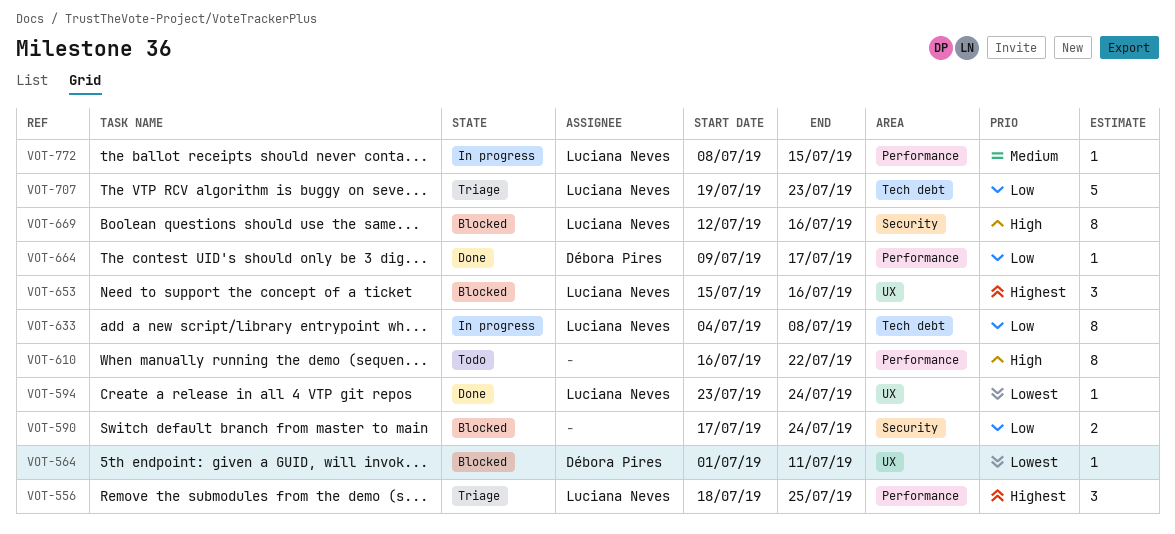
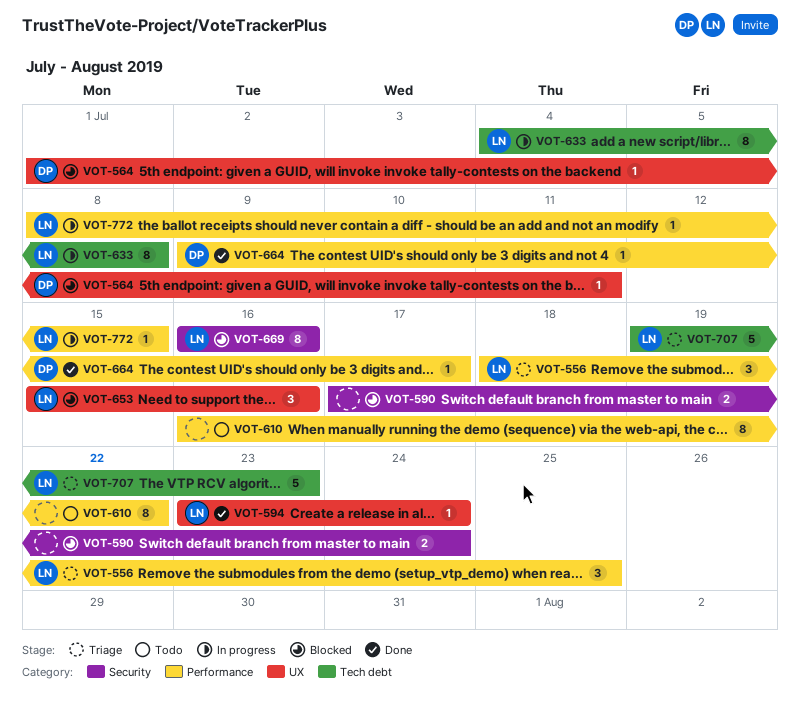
VOT-669, start: Jul 12 -> Jul 16

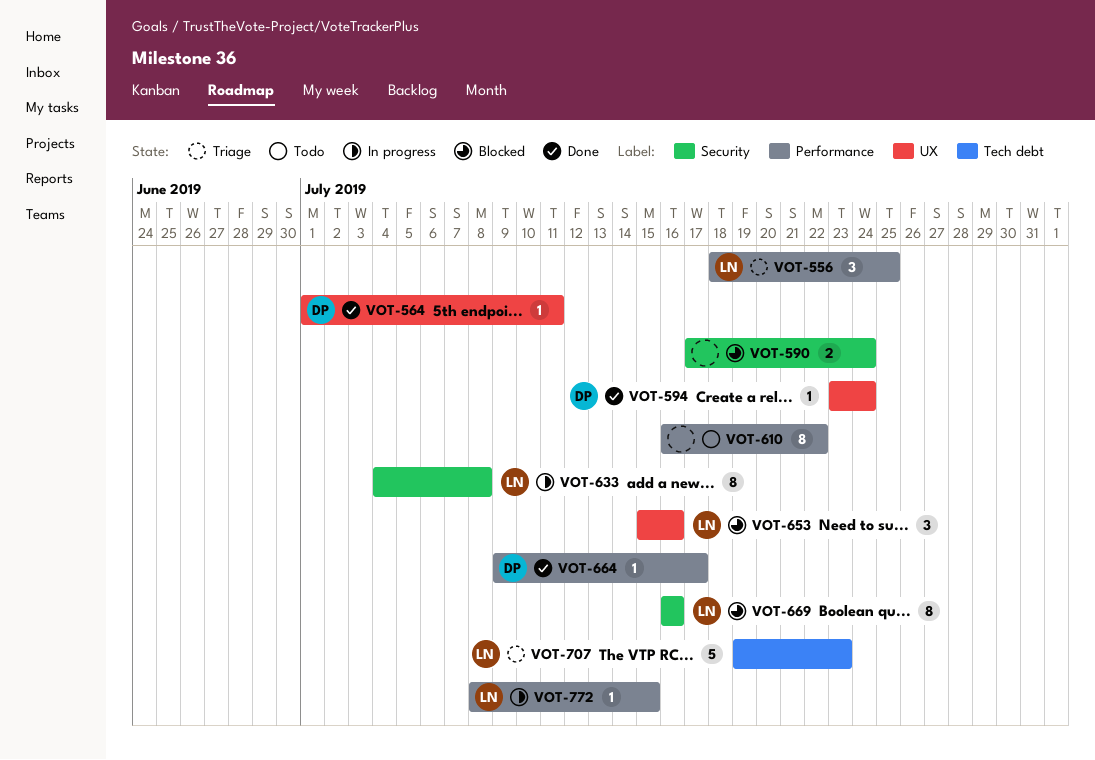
VOT-564, status: Blocked -> Done
VOT-594, owner: LN -> DP
VOT-633, label: Tech debt -> Security

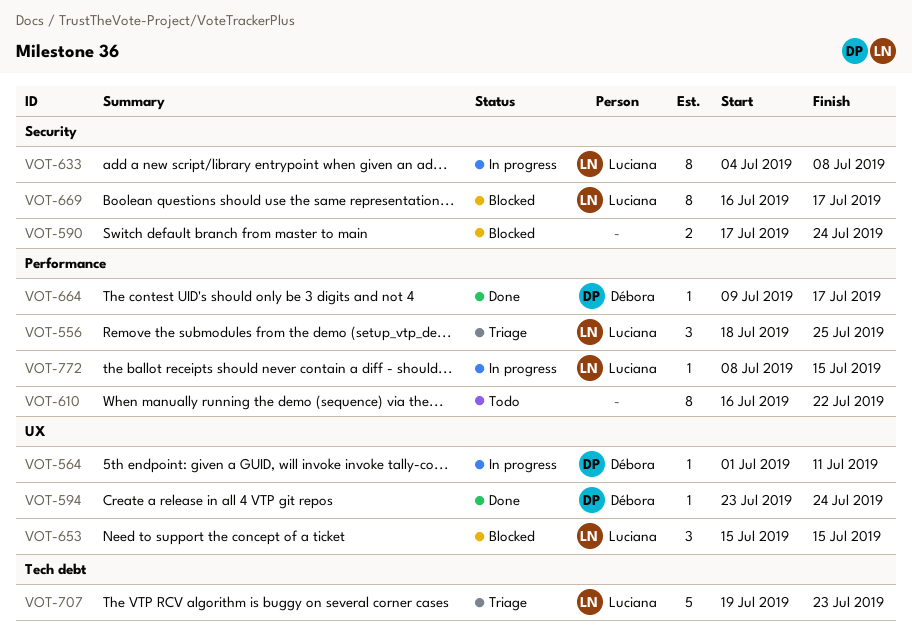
VOT-564, status: Done -> In progress
VOT-653, due: Jul 16 -> Jul 15
VOT-669, due: Jul 16 -> Jul 17

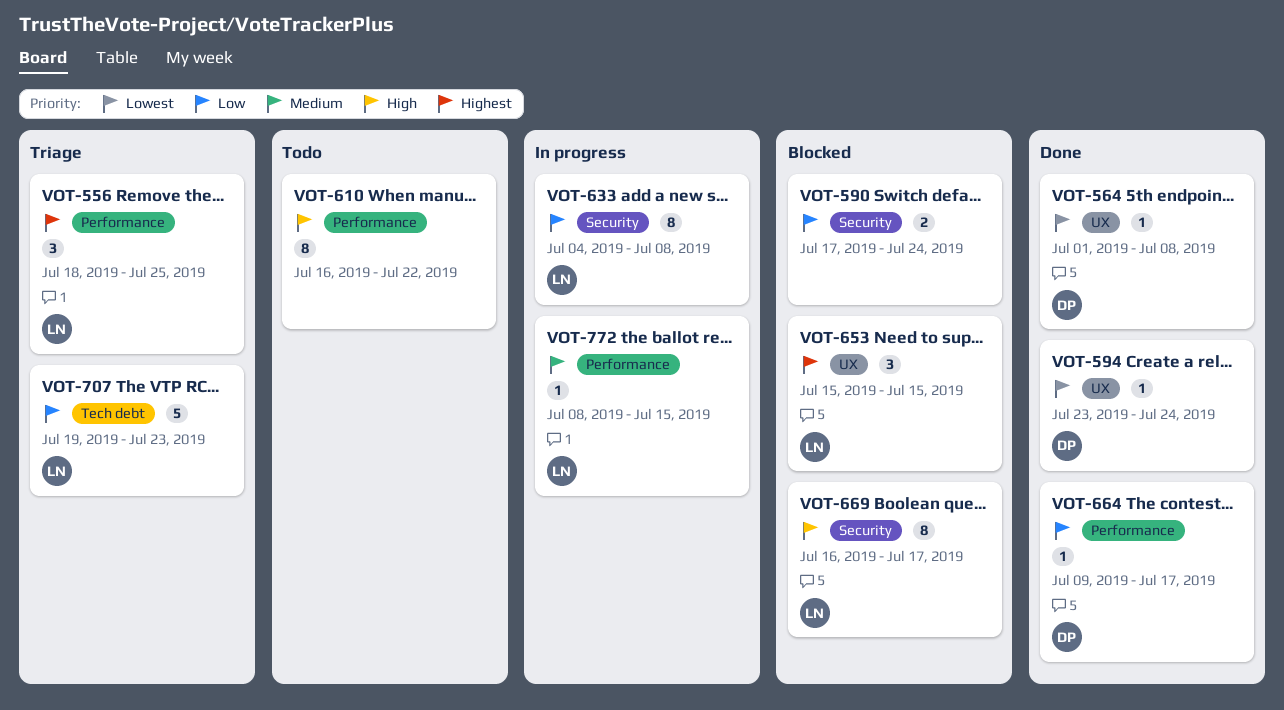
VOT-564, status: In progress -> Done
VOT-564, due: Jul 11 -> Jul 8

